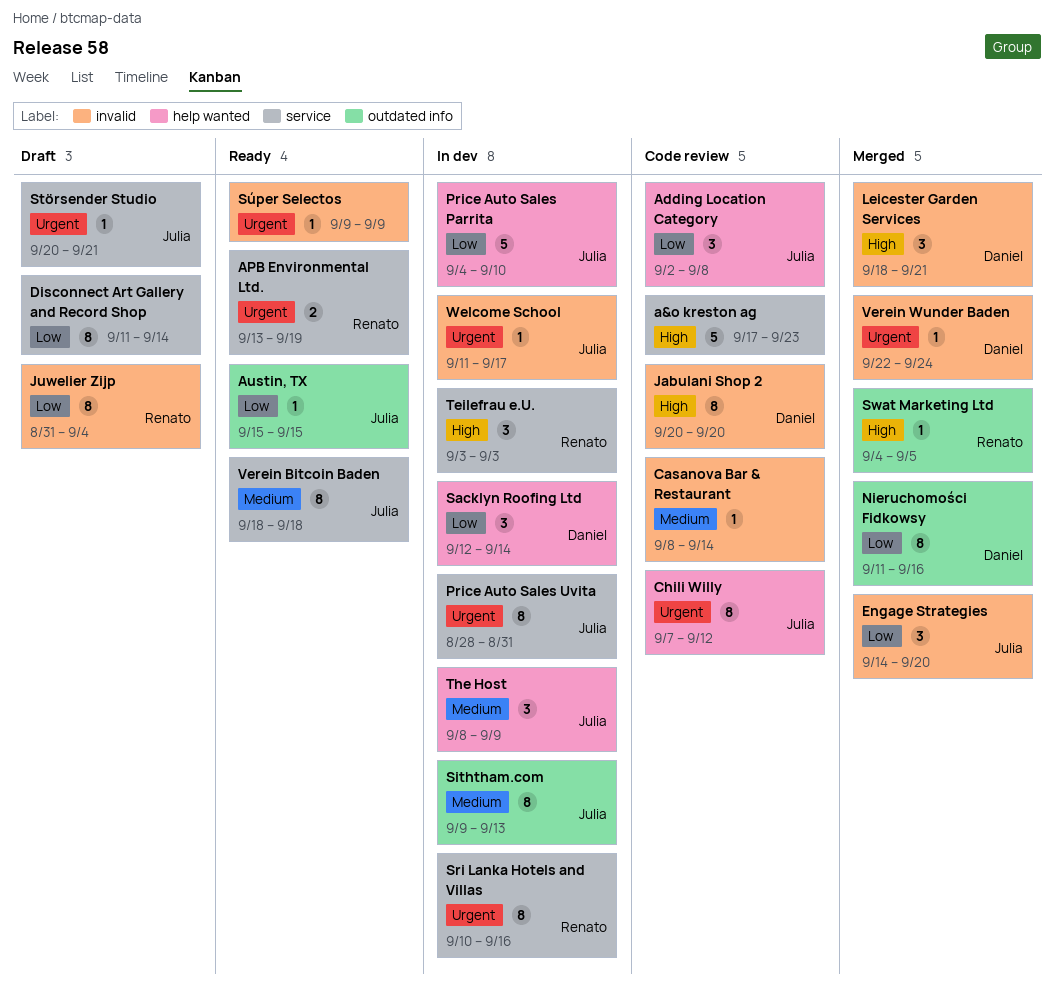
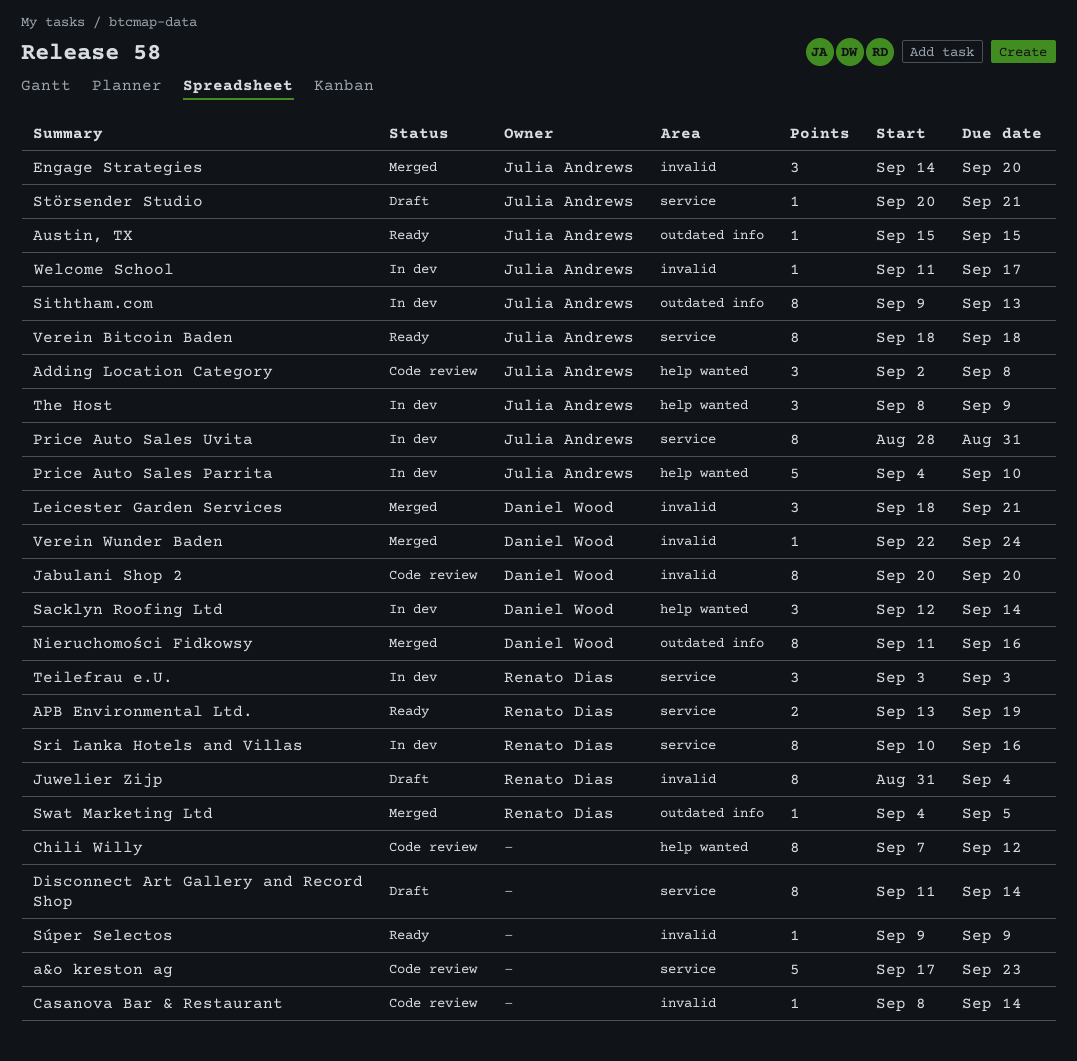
Chili Willy, owner: Julia Andrews -> none

